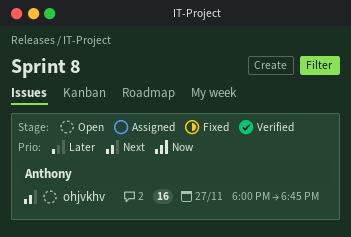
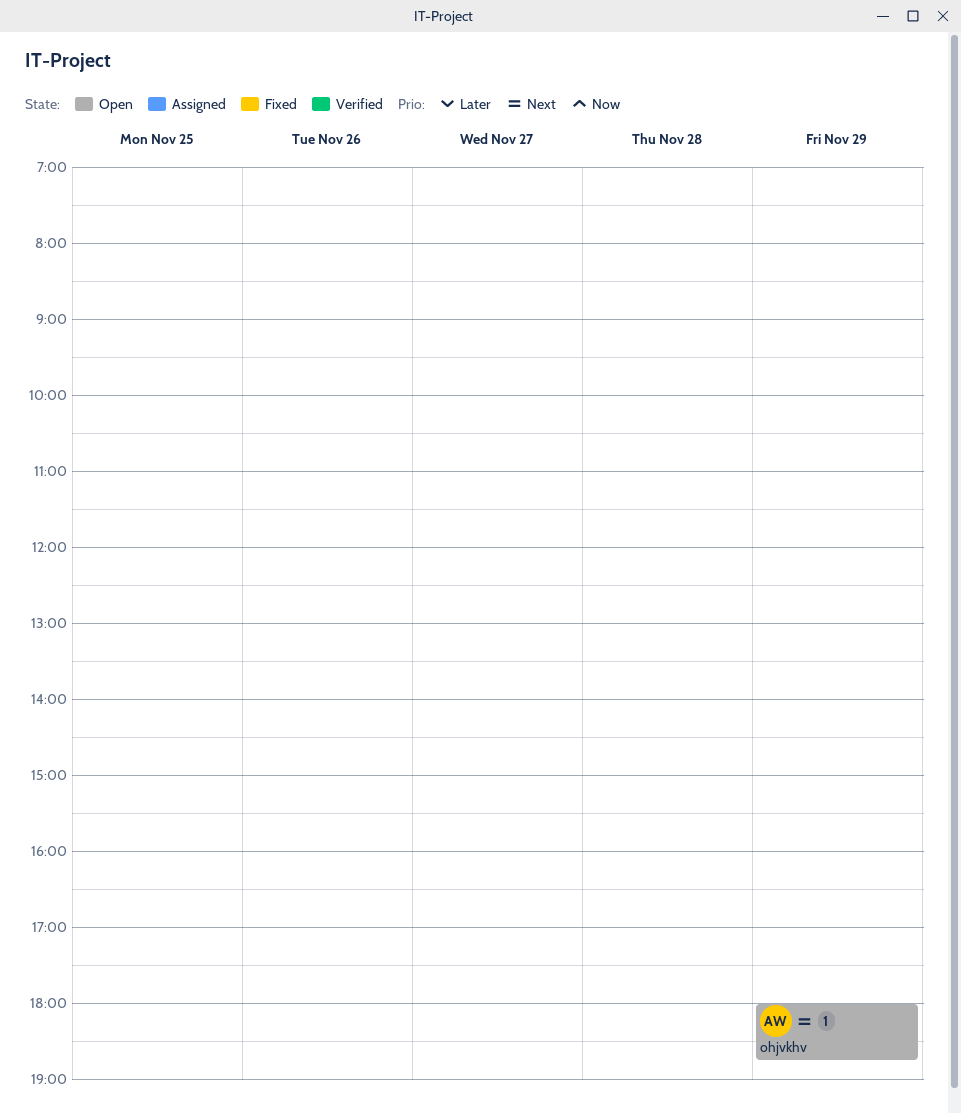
ohjvkhv, estimate: 16 -> 1
ohjvkhv, day: Nov 27 -> Nov 29

